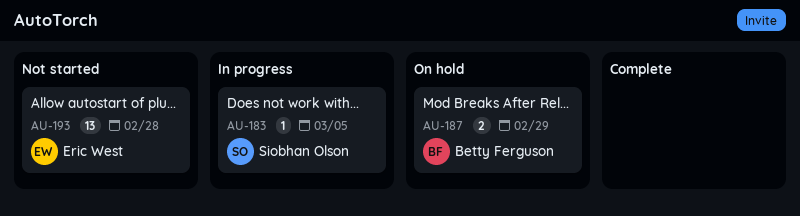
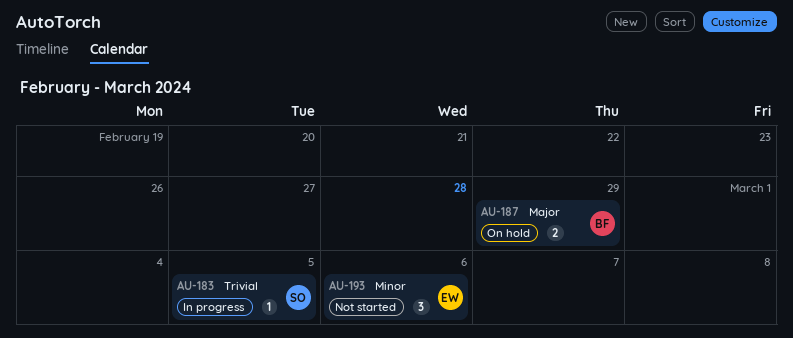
AU-193, estimate: 13 -> 3
AU-193, due: Feb 28 -> Mar 6

